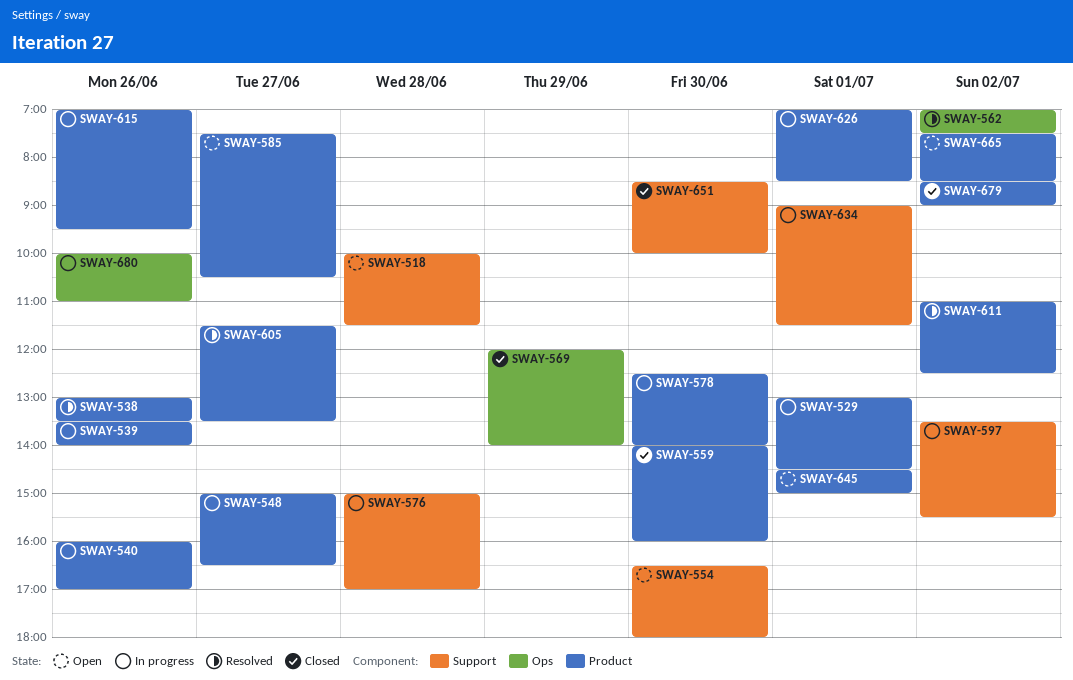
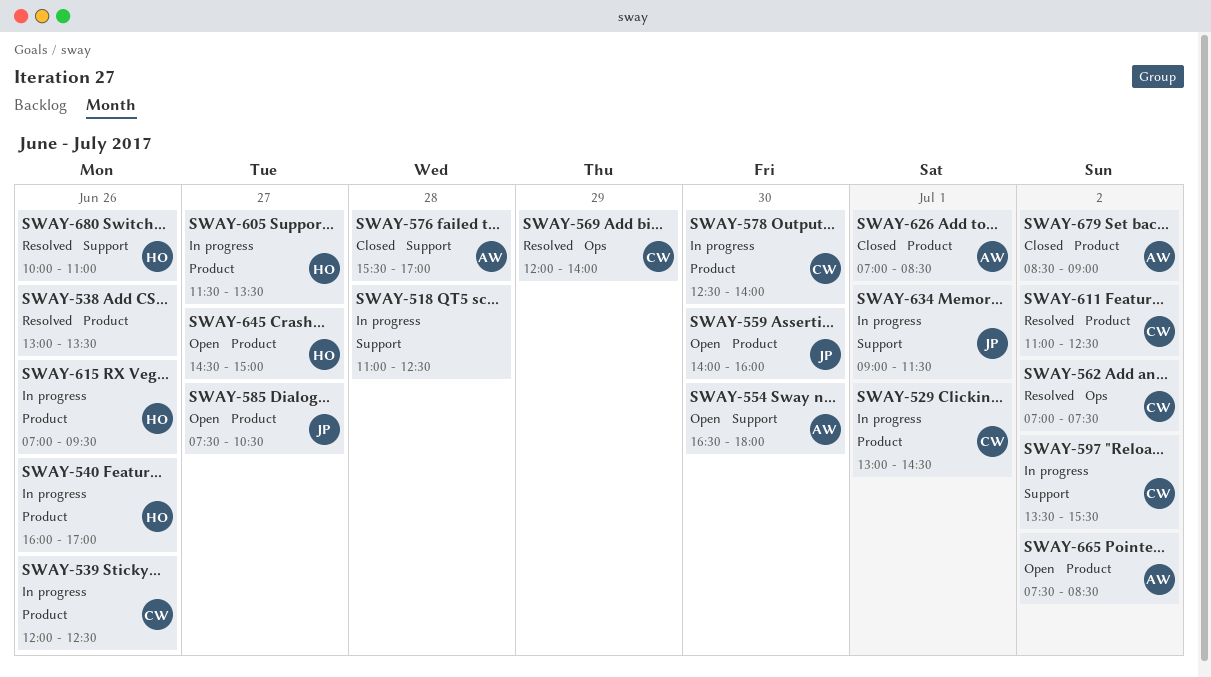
SWAY-518, status: Open -> In progress
SWAY-518, begins: 10:00 -> 11:00
SWAY-518, ends: 11:30 -> 12:30
SWAY-539, begins: 13:30 -> 12:00
SWAY-539, ends: 14:00 -> 12:30
SWAY-548: present -> none
SWAY-559, status: Closed -> Open
SWAY-569, status: Closed -> Resolved
SWAY-576, status: In progress -> Closed
SWAY-576, begins: 15:00 -> 15:30
SWAY-605, status: Resolved -> In progress
SWAY-626, status: In progress -> Closed
SWAY-645, day: Jul 1 -> Jun 27
SWAY-651: present -> none
SWAY-680, status: In progress -> Resolved
SWAY-680, label: Ops -> Support

